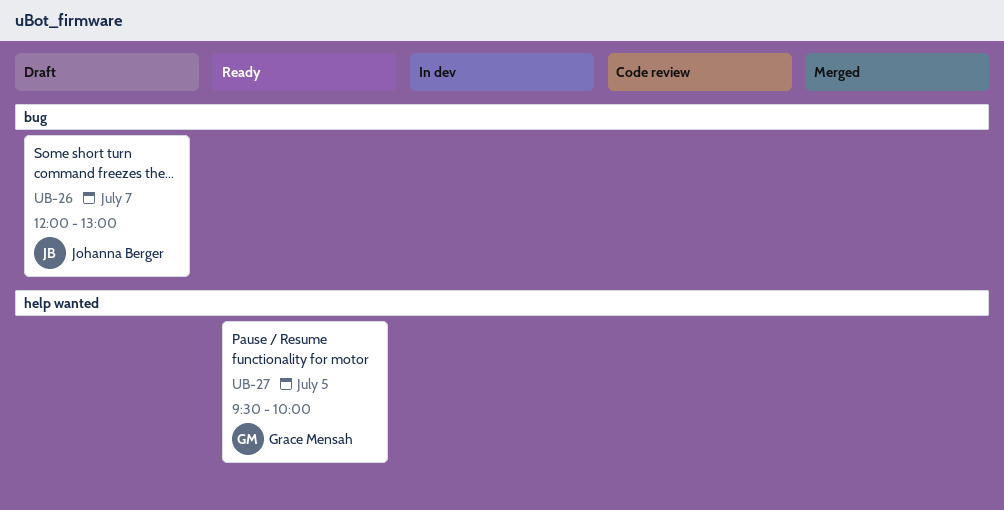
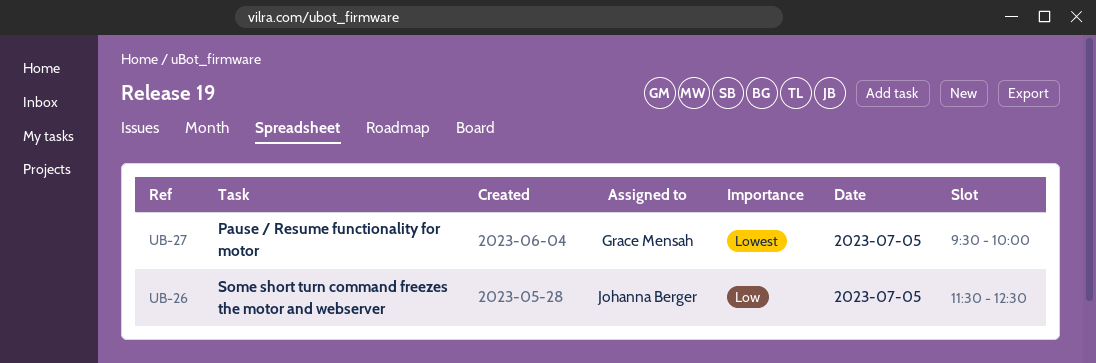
UB-26, day: Jul 7 -> Jul 5
UB-26, begins: 12:00 -> 11:30
UB-26, ends: 13:00 -> 12:30

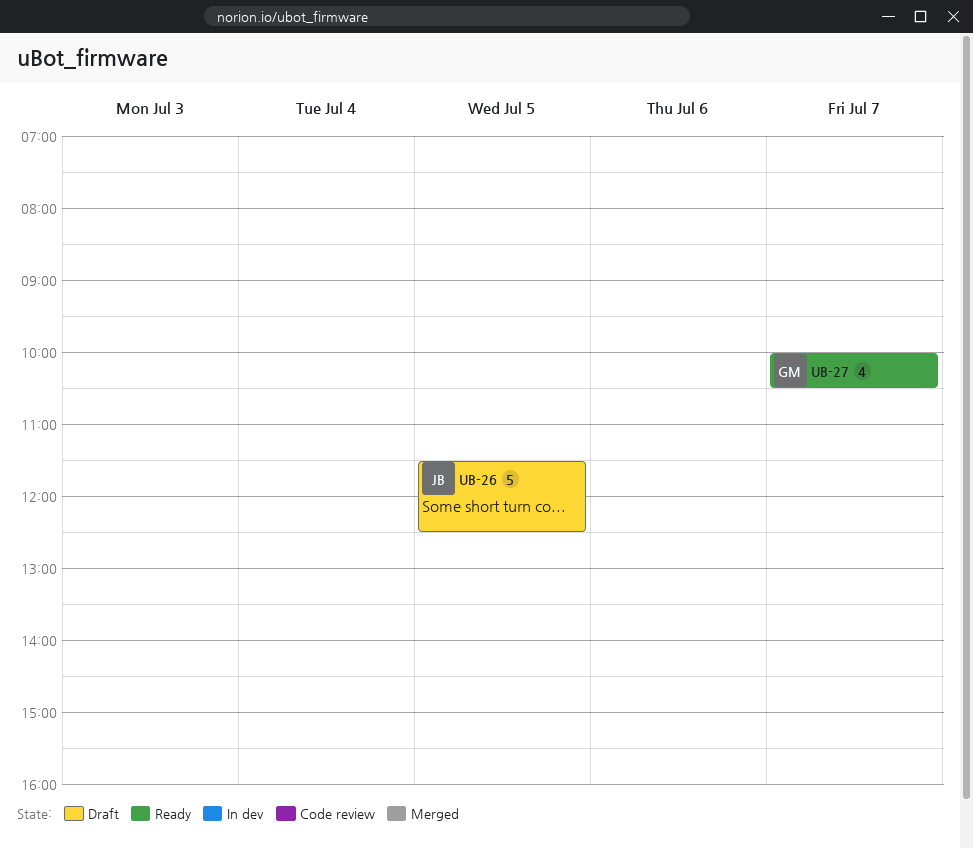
UB-27, day: Jul 5 -> Jul 7
UB-27, begins: 09:30 -> 10:00
UB-27, ends: 10:00 -> 10:30

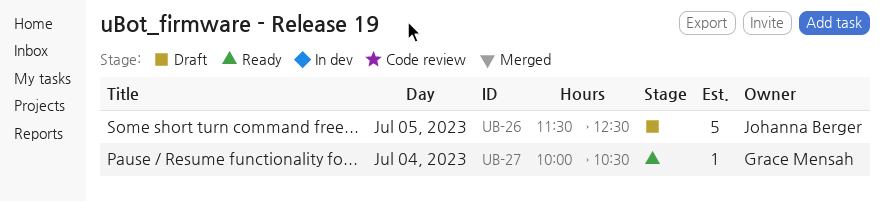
UB-27, estimate: 4 -> 1
UB-27, day: Jul 7 -> Jul 4

